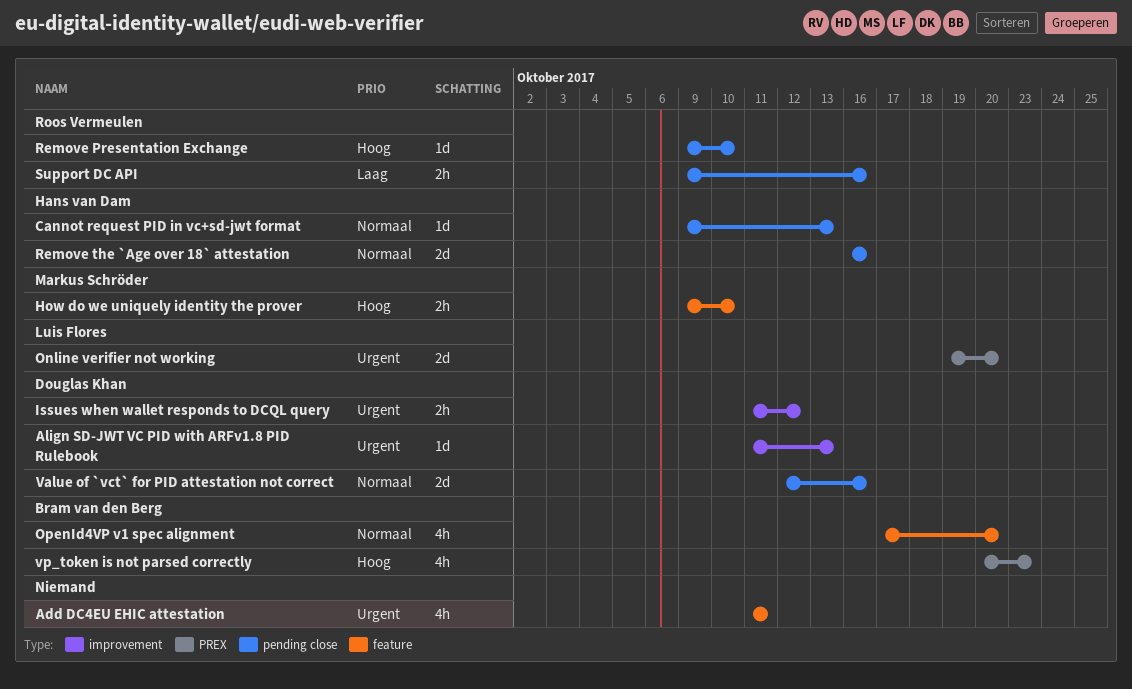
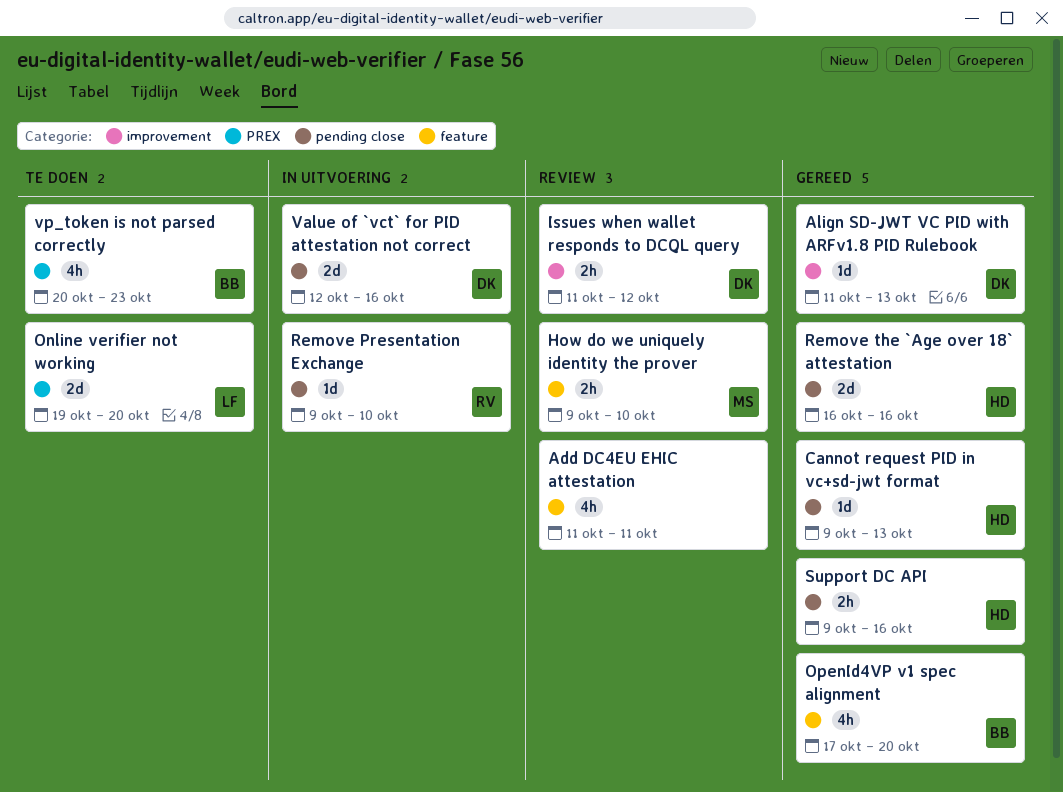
Support DC API, owner: Roos Vermeulen -> Hans van Dam

